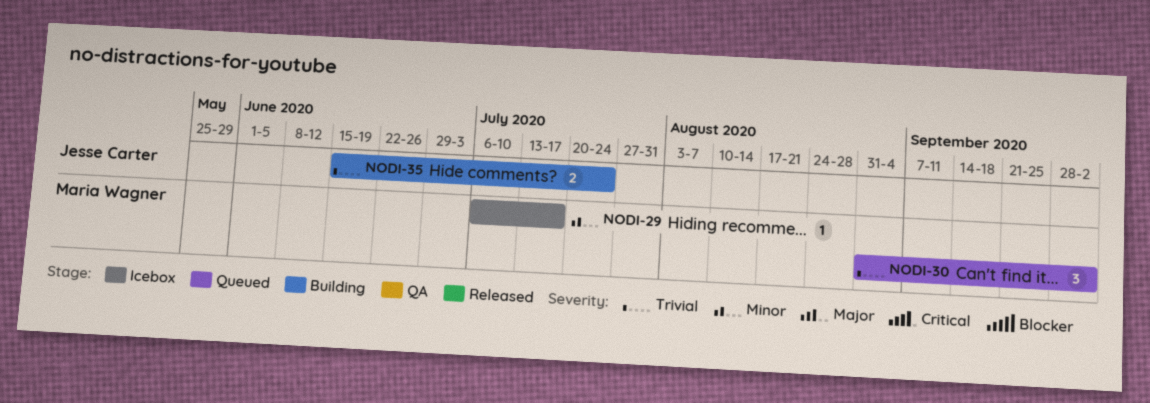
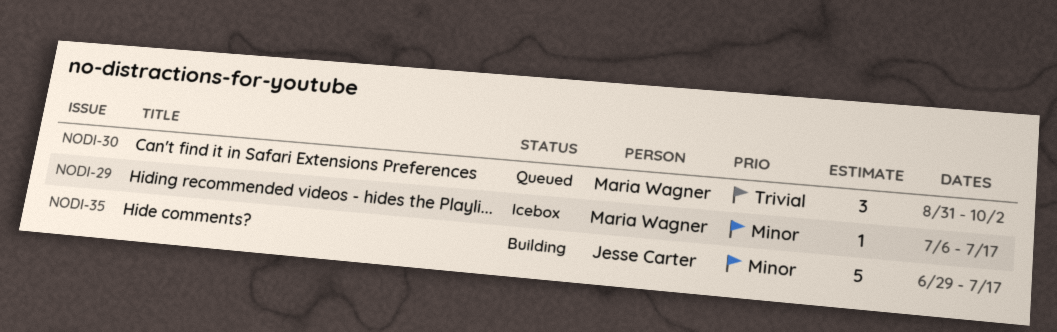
NODI-35, priority: Trivial -> Minor
NODI-35, estimate: 2 -> 5
NODI-35, start: Jun 15 -> Jun 29
NODI-35, due: Jul 24 -> Jul 17

